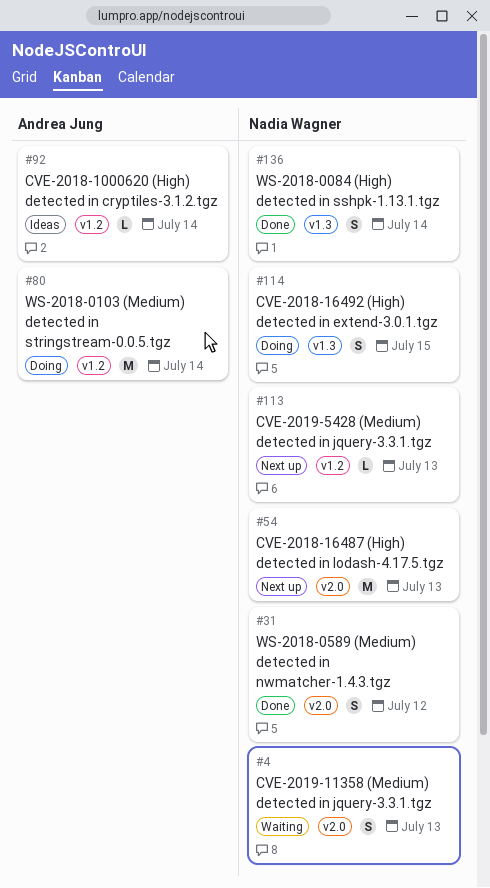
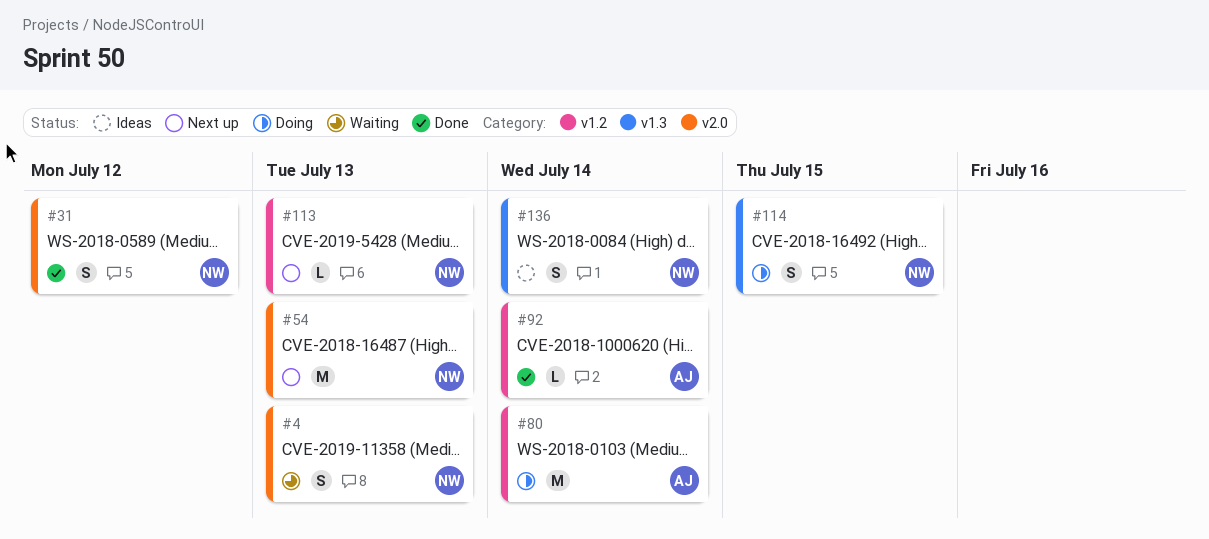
#92, status: Ideas -> Done
#136, status: Done -> Ideas

